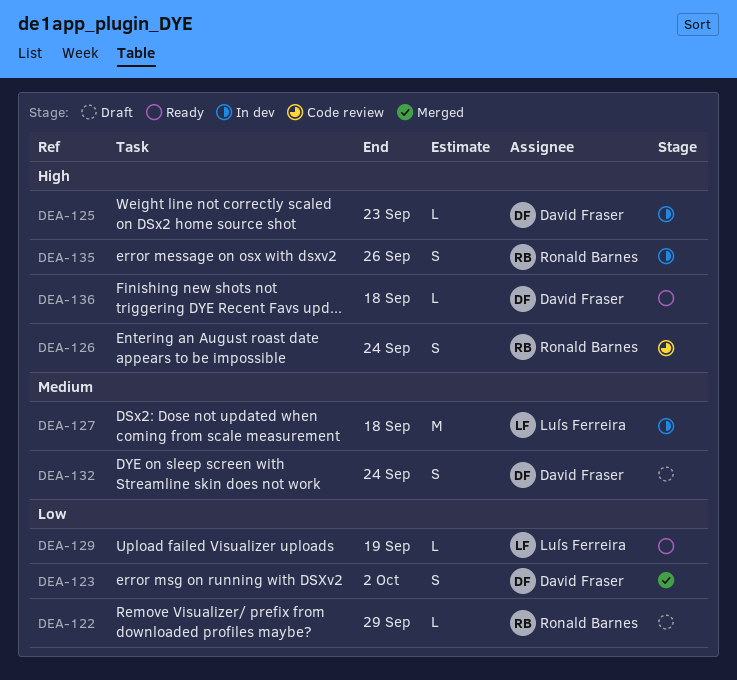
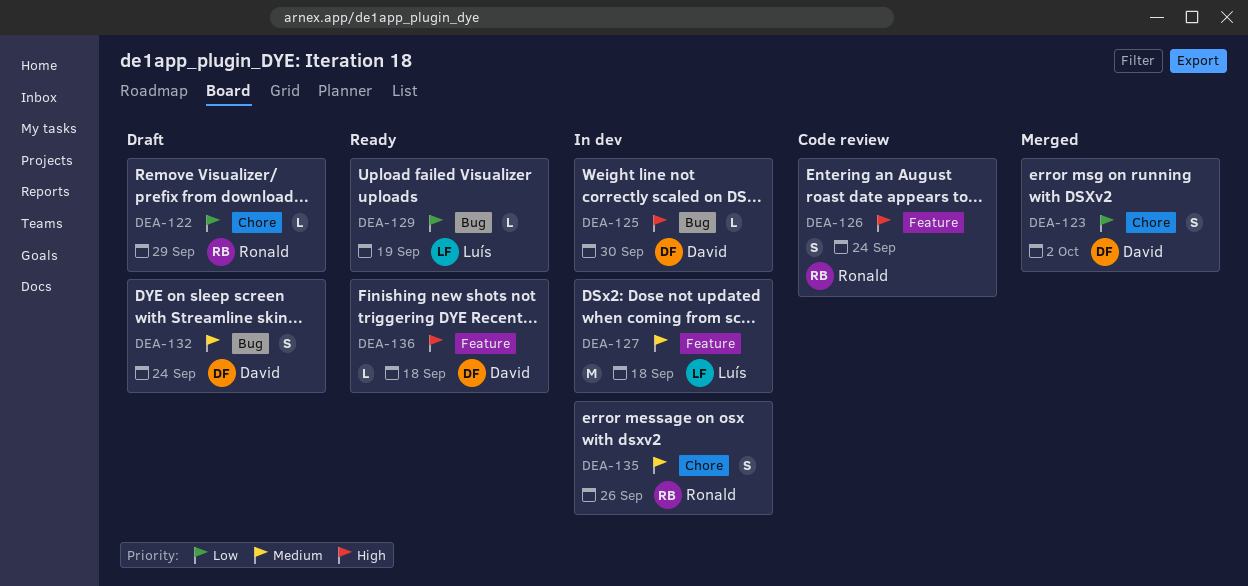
DEA-125, due: Sep 23 -> Sep 30
DEA-135, priority: High -> Medium

